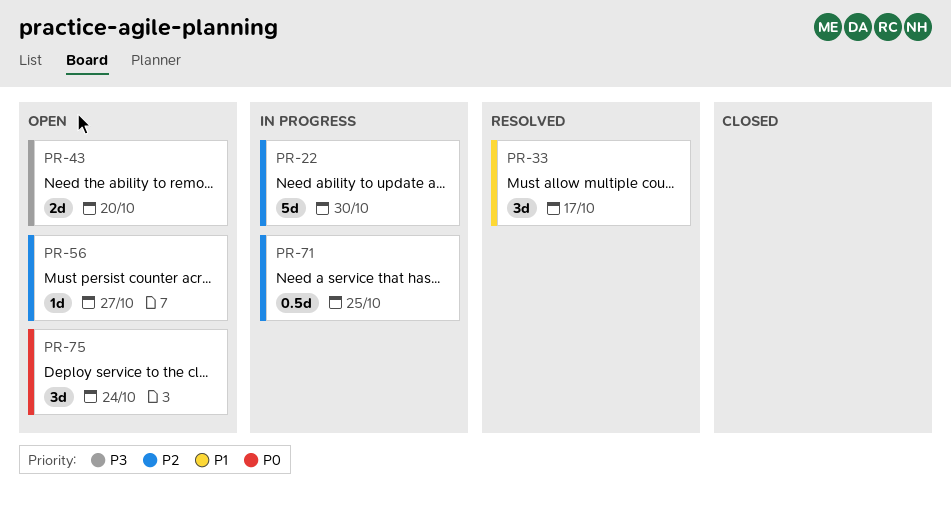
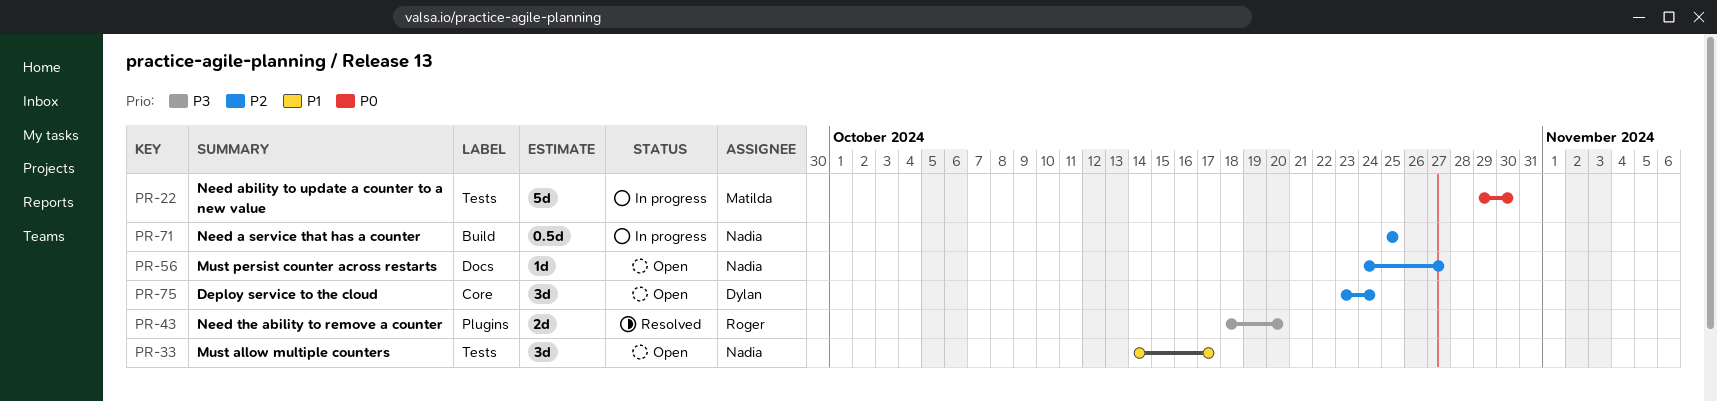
PR-22, priority: P2 -> P0
PR-33, status: Resolved -> Open
PR-43, status: Open -> Resolved
PR-75, priority: P0 -> P2

